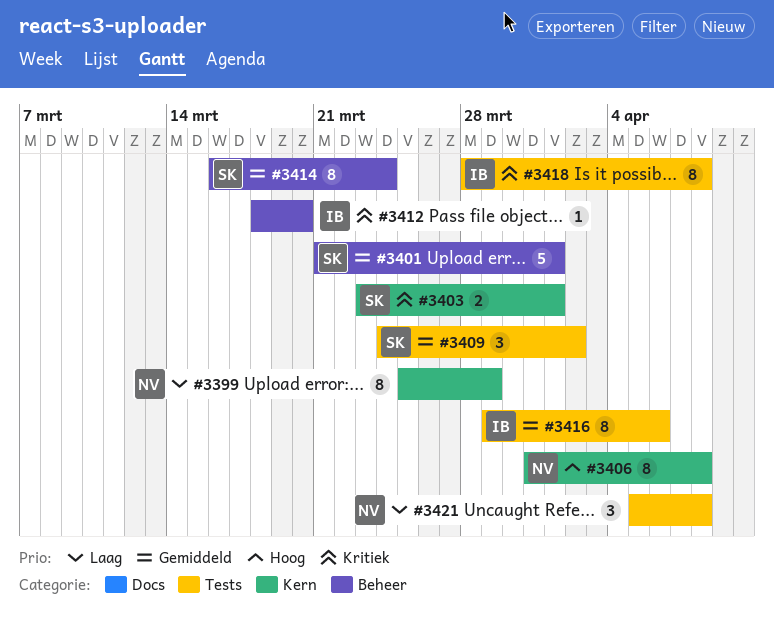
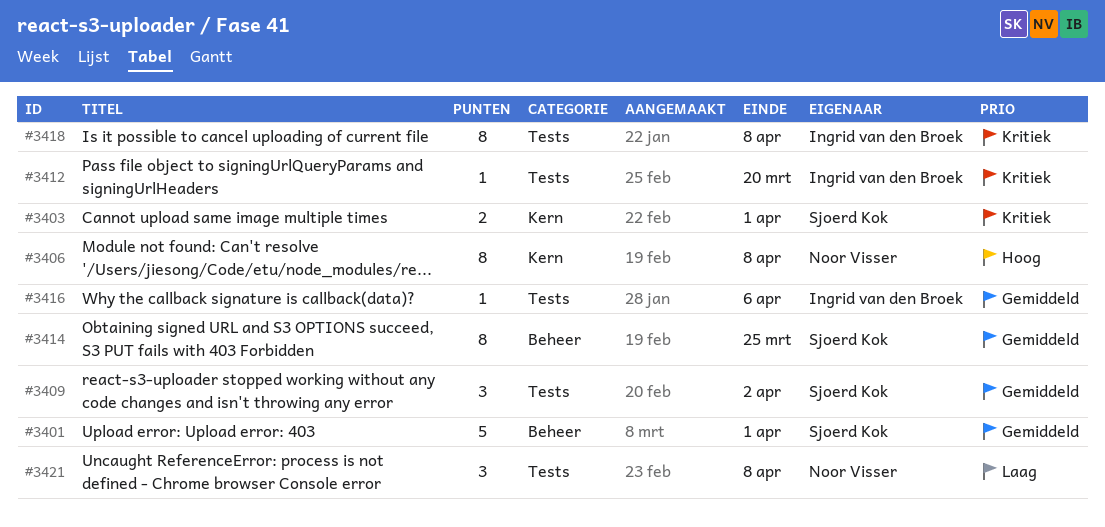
#3399: present -> none
#3412, label: Beheer -> Tests
#3414, due: Mar 24 -> Mar 25
#3416, estimate: 8 -> 1

